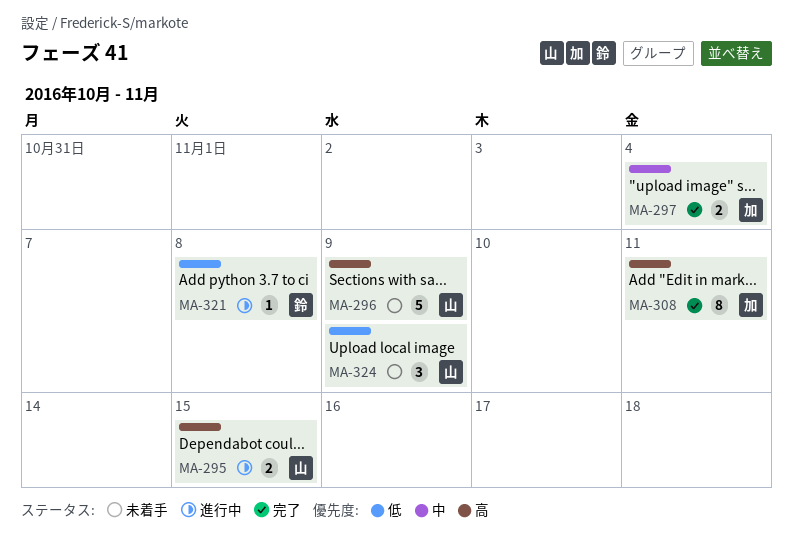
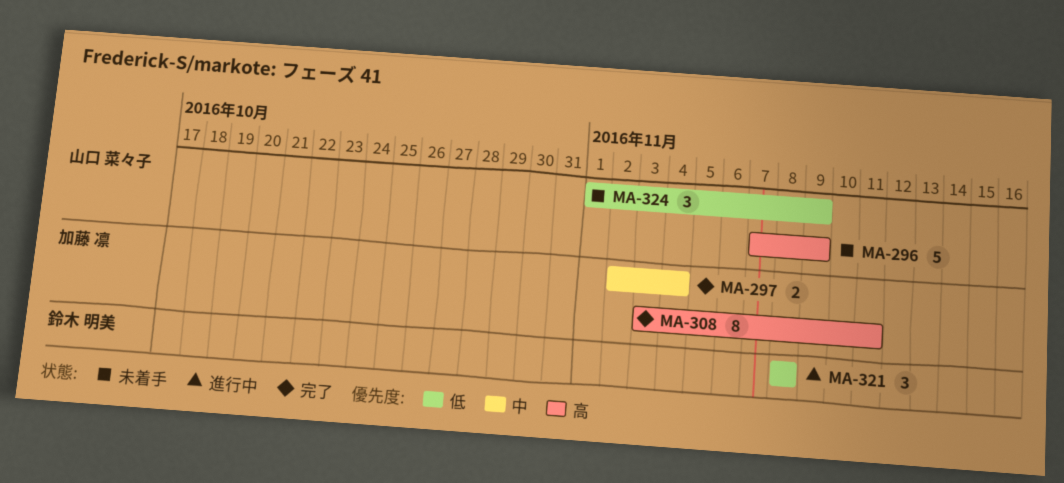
MA-295: present -> none
MA-321, estimate: 1 -> 3

